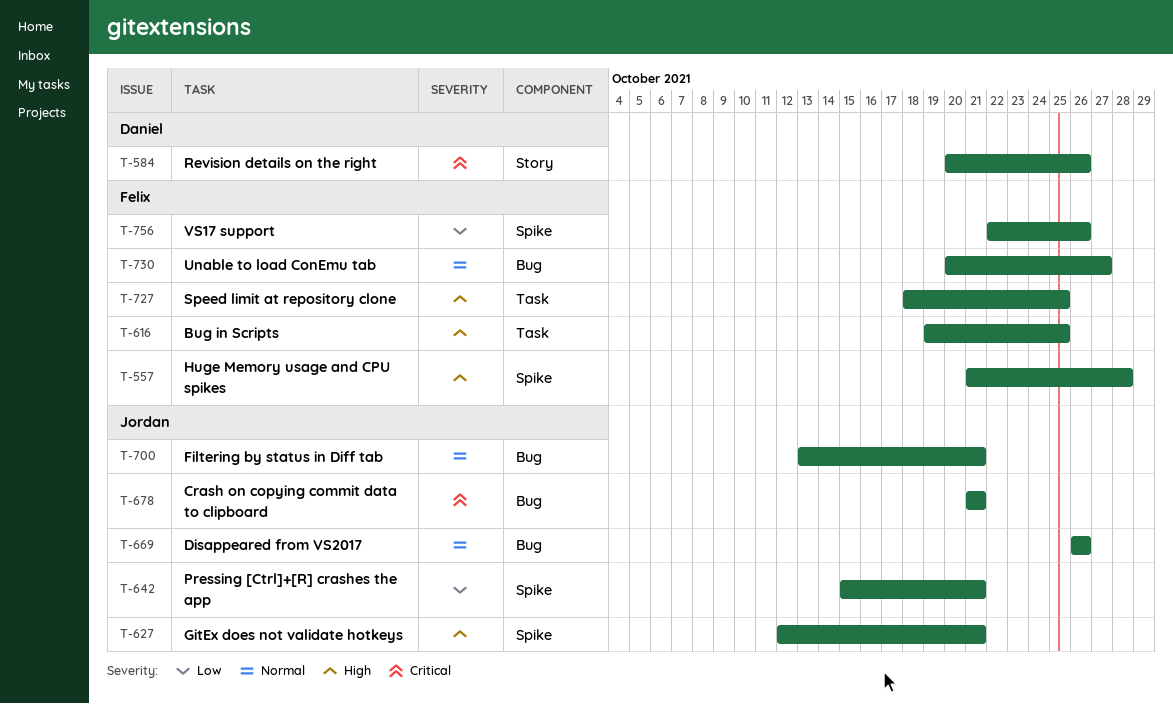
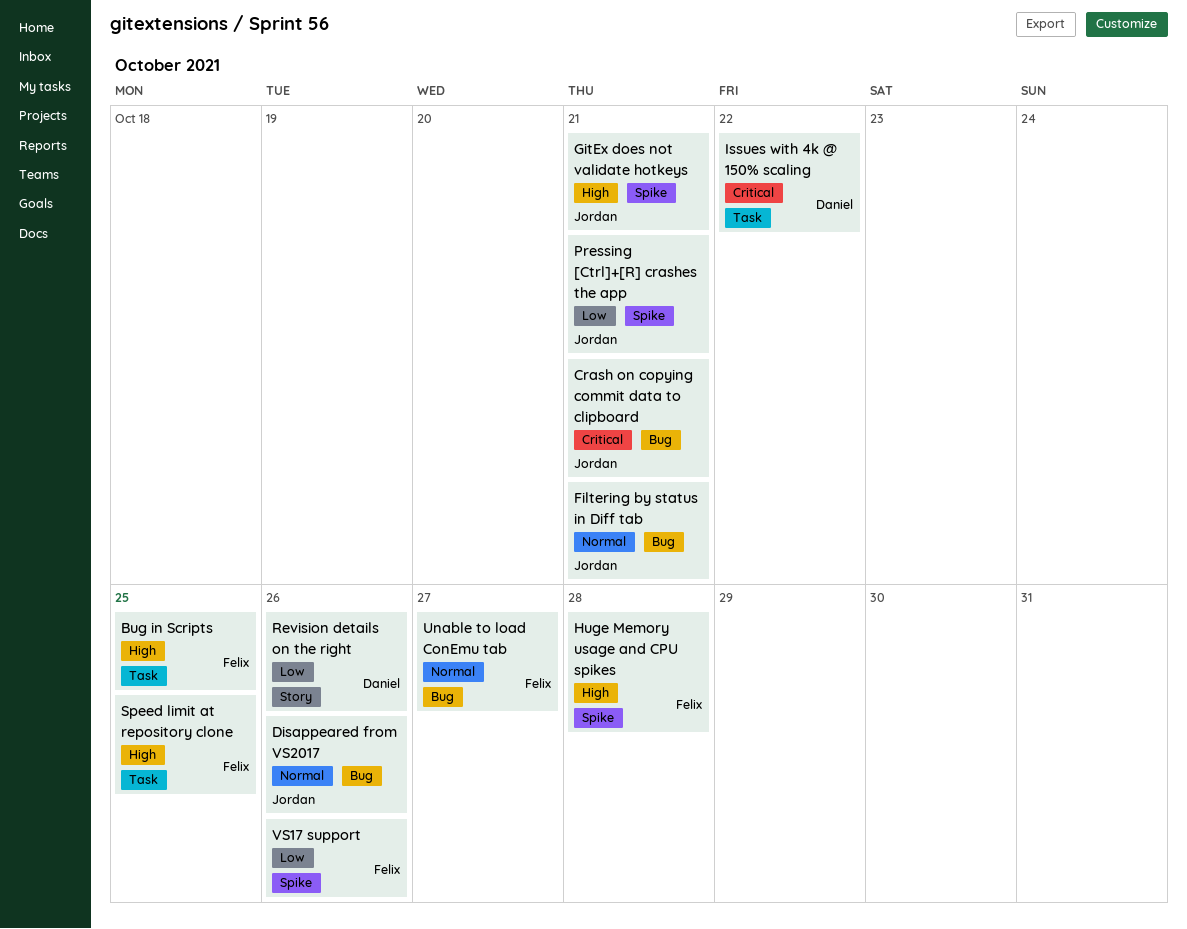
Issues with 4k @ 150% scaling: none -> present
Revision details on the right, priority: Critical -> Low

